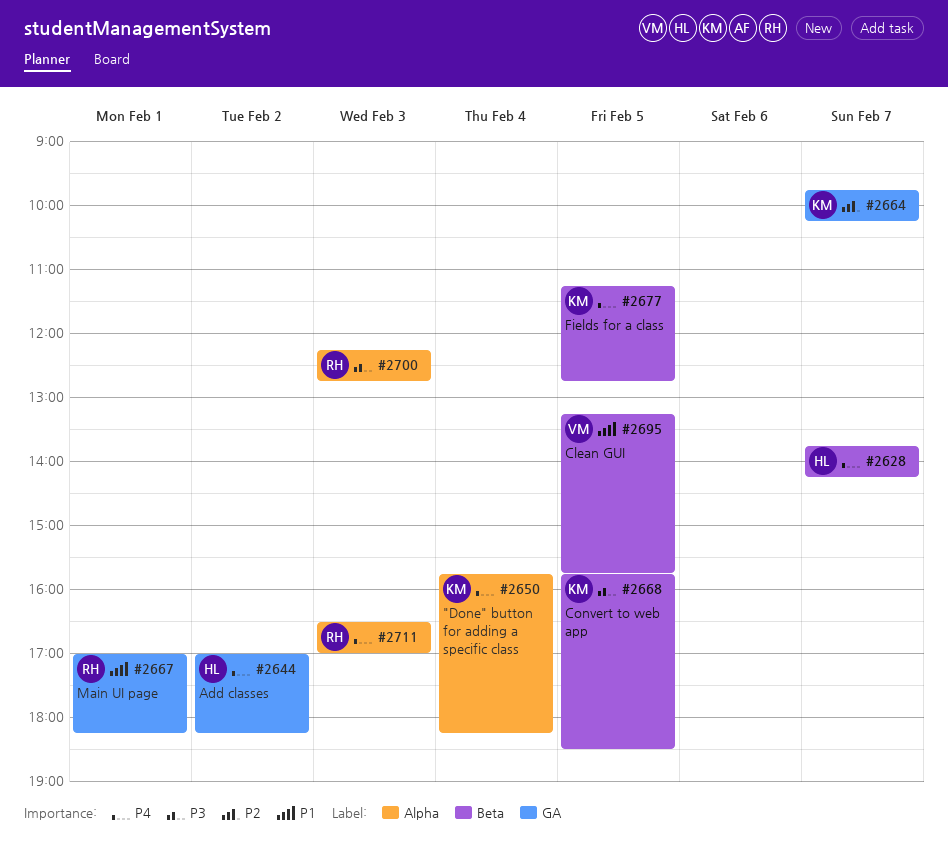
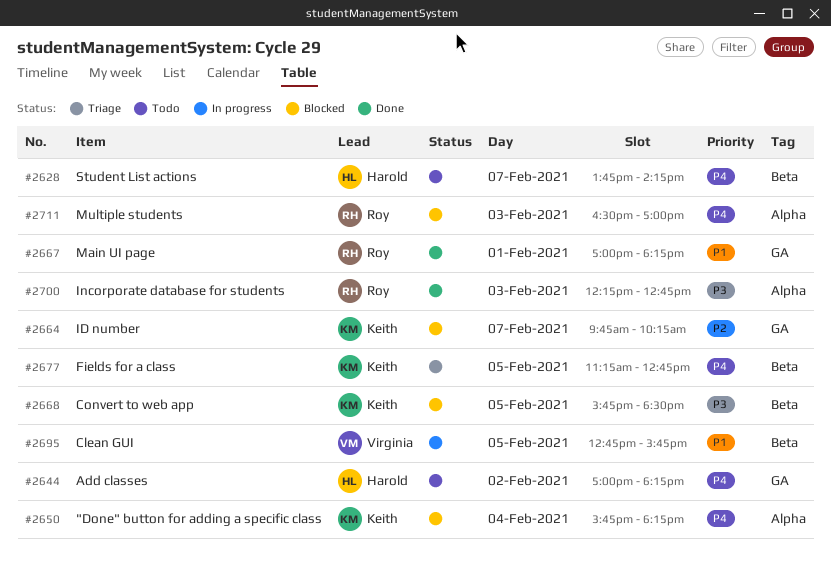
#2695, begins: 13:15 -> 12:45

